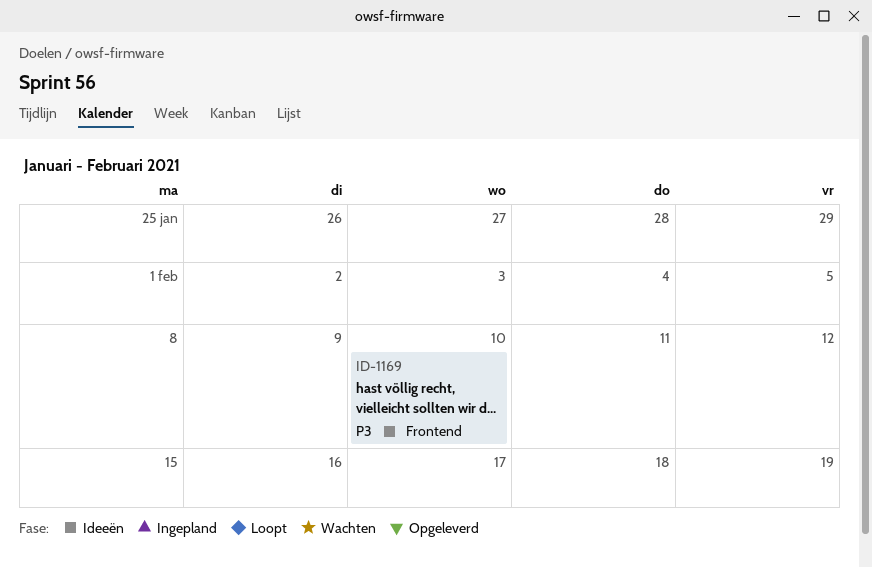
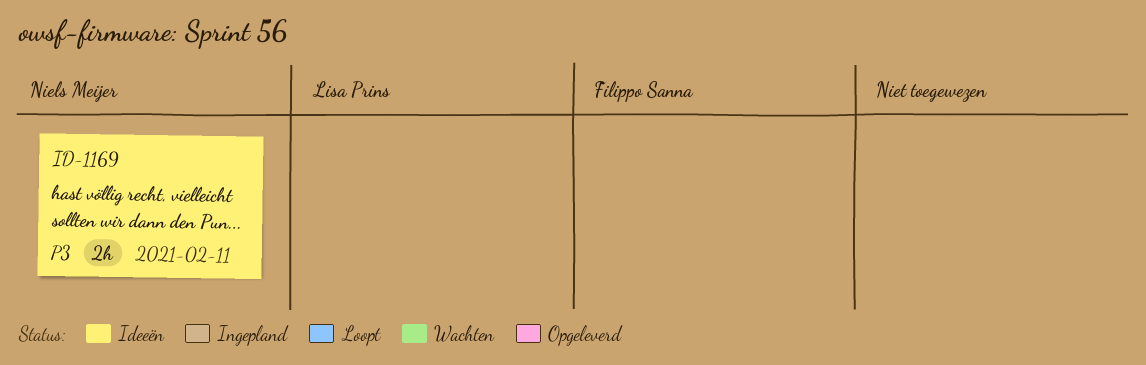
ID-1169, due: Feb 10 -> Feb 11

